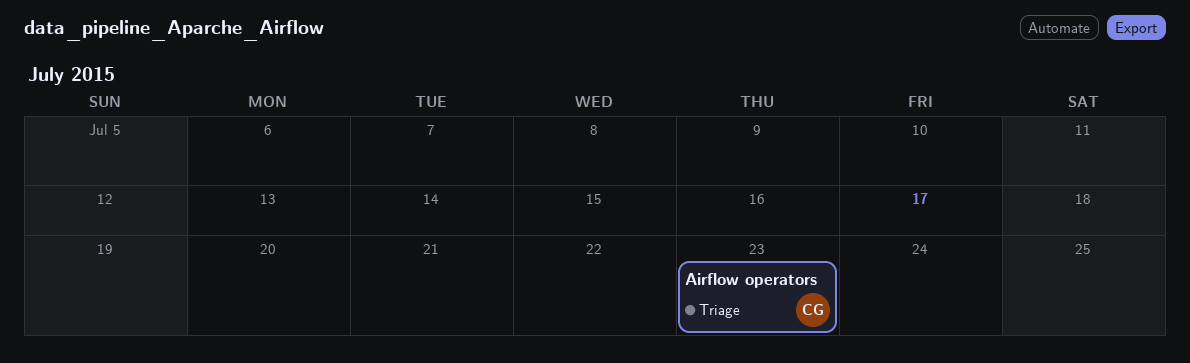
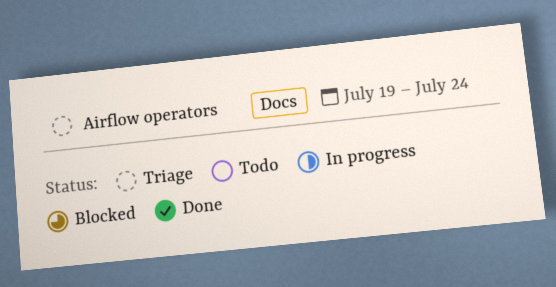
Airflow operators, due: Jul 23 -> Jul 24

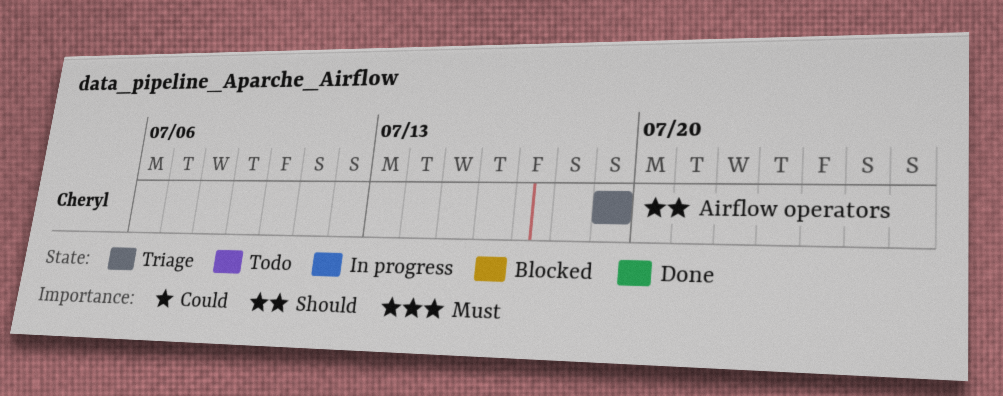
Airflow operators, due: Jul 24 -> Jul 19

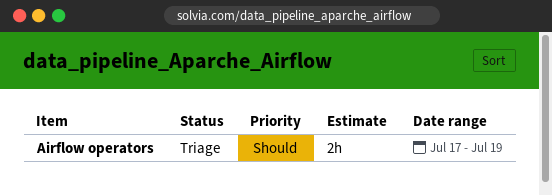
Airflow operators, start: Jul 19 -> Jul 17

